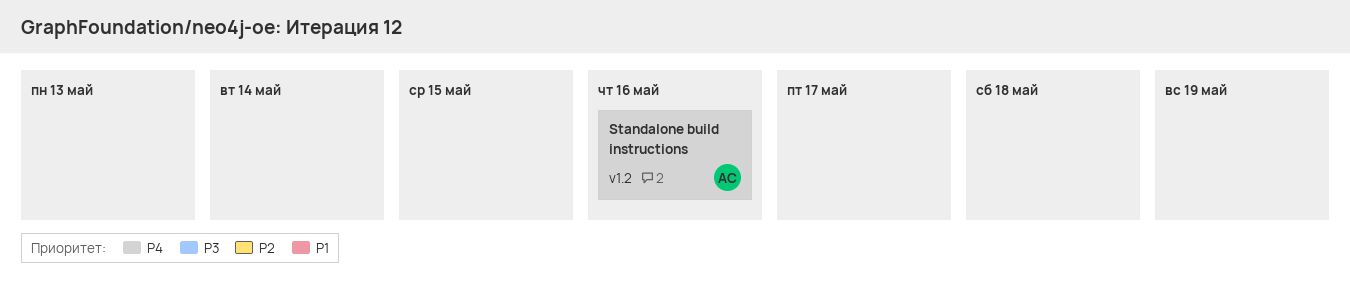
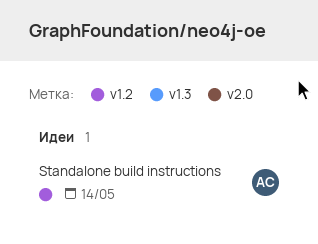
Standalone build instructions, due: May 16 -> May 14

